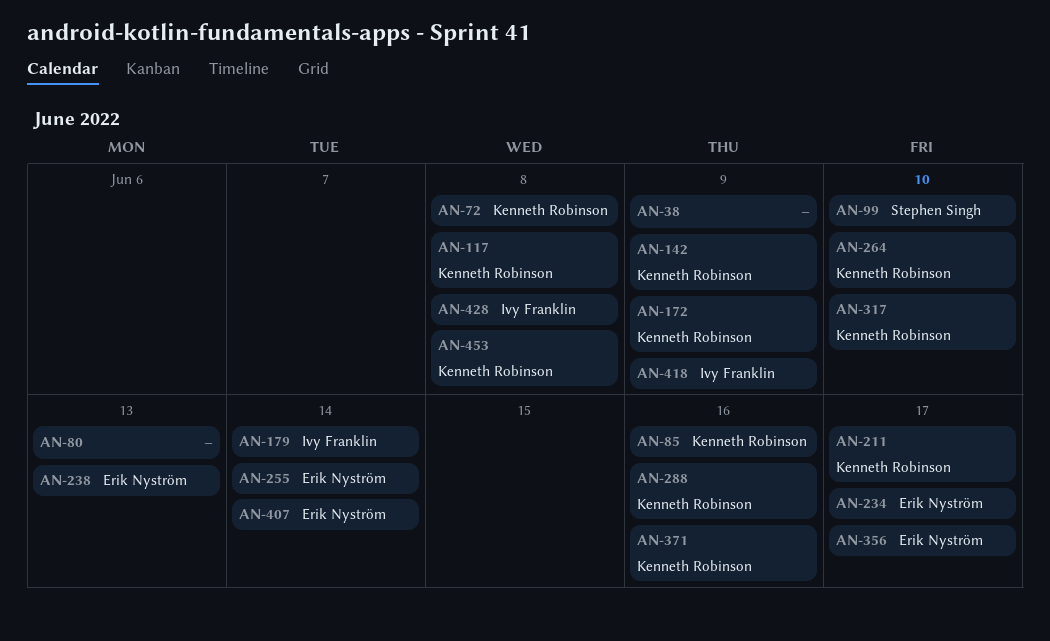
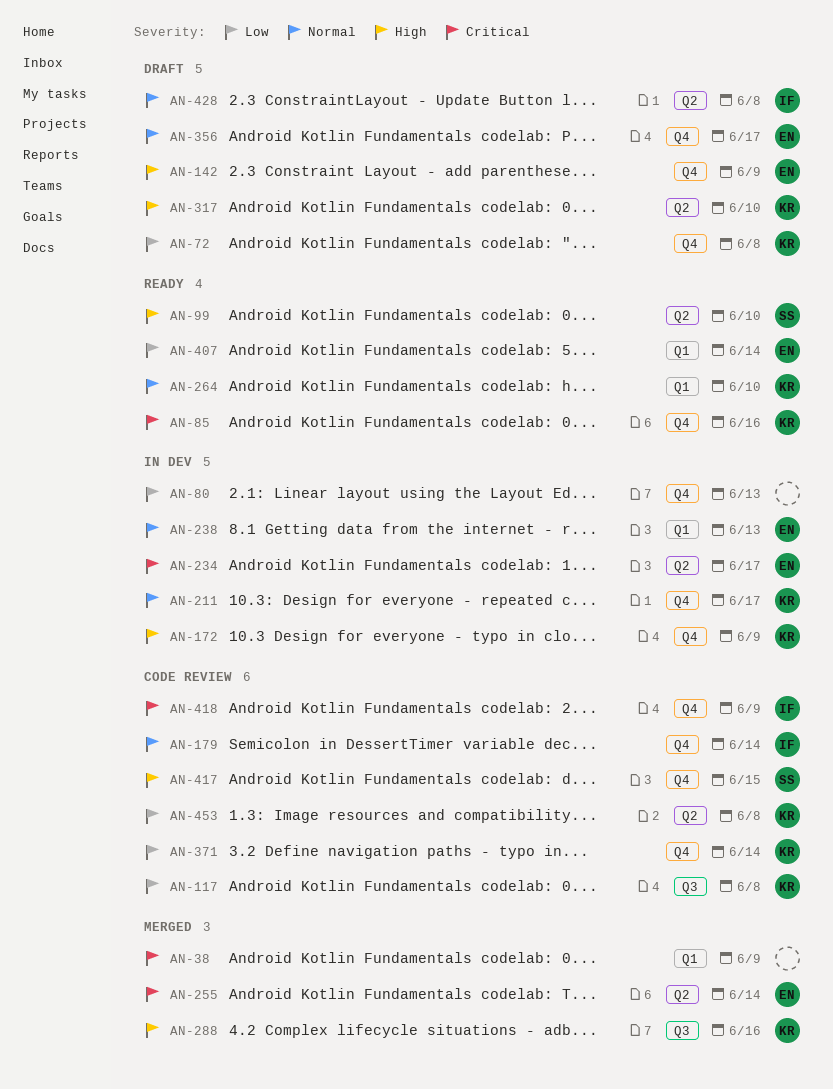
AN-142, owner: Kenneth Robinson -> Erik Nyström
AN-371, due: Jun 16 -> Jun 14
AN-417: none -> present

